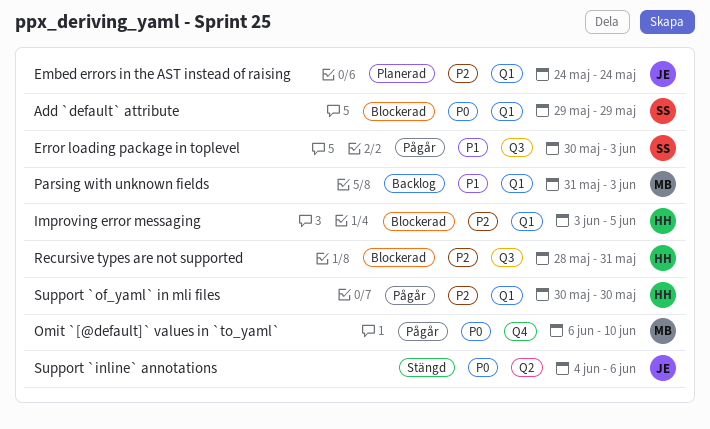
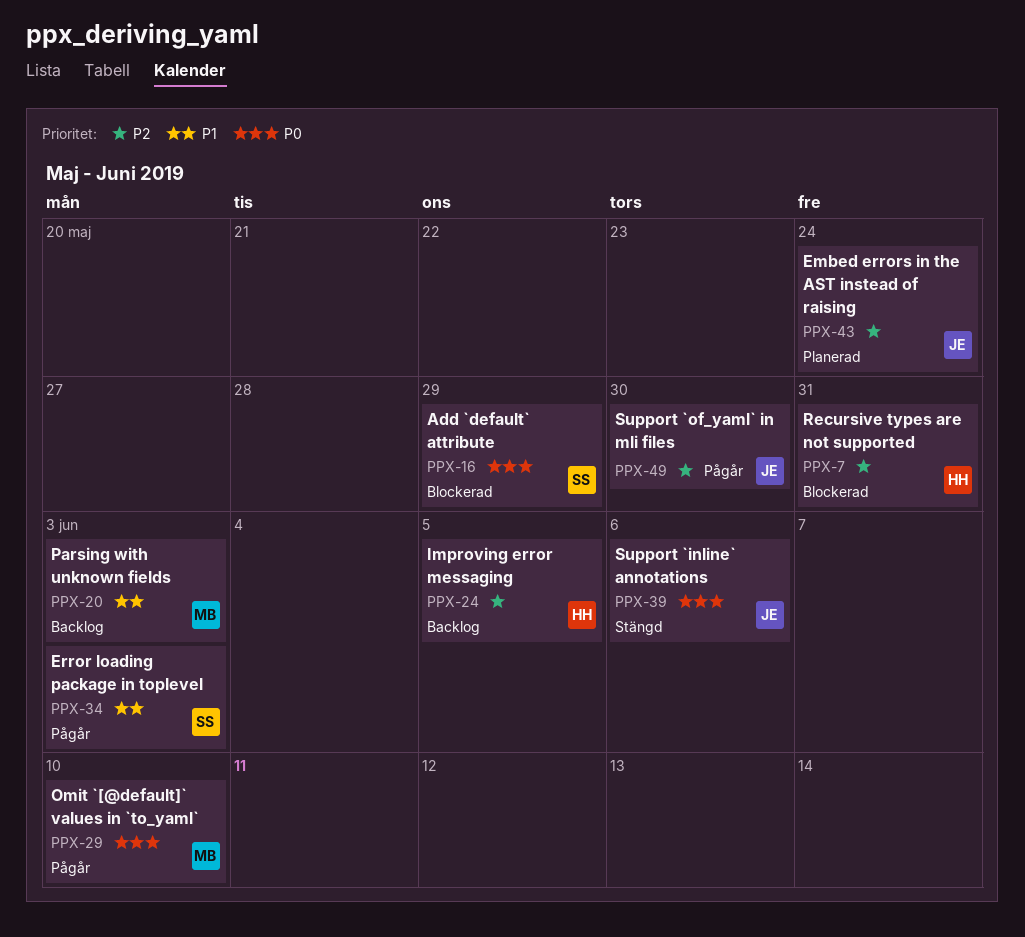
Improving error messaging, status: Blockerad -> Backlog
Support `of_yaml` in mli files, owner: HH -> JE

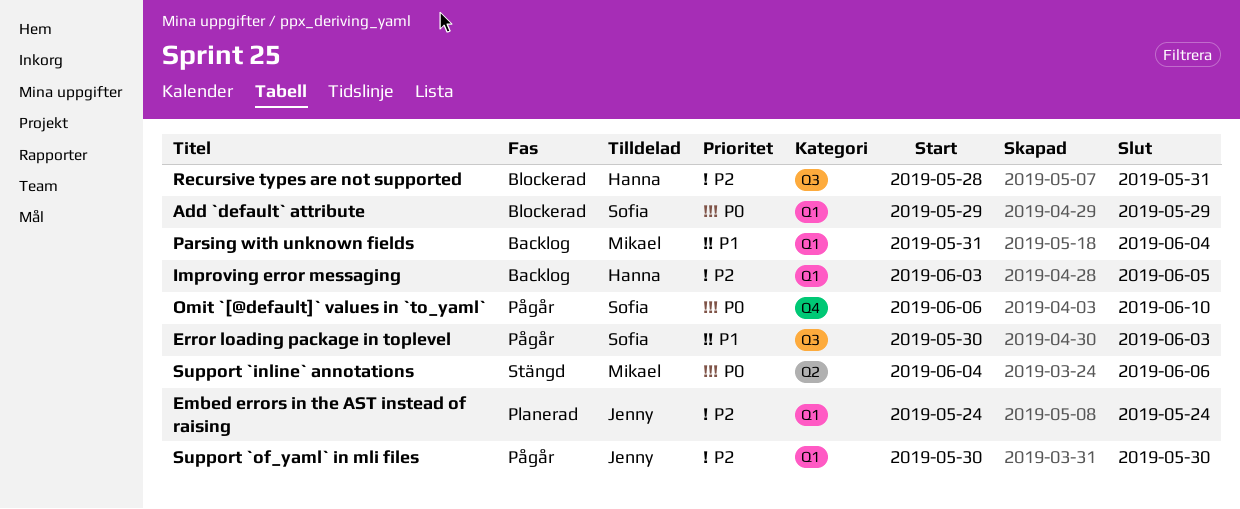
Omit `[@default]` values in `to_yaml`, owner: Mikael -> Sofia
Parsing with unknown fields, due: Jun 3 -> Jun 4
Support `inline` annotations, owner: Jenny -> Mikael

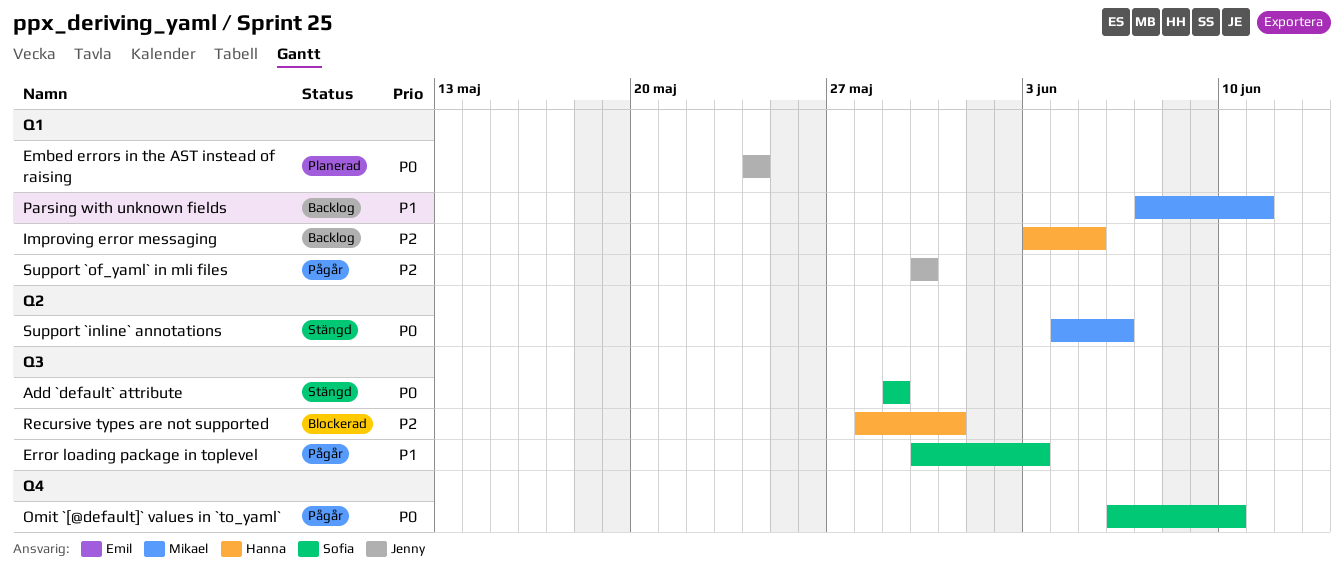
Add `default` attribute, status: Blockerad -> Stängd
Add `default` attribute, label: Q1 -> Q3
Embed errors in the AST instead of raising, priority: P2 -> P0
Parsing with unknown fields, start: May 31 -> Jun 7
Parsing with unknown fields, due: Jun 4 -> Jun 11

